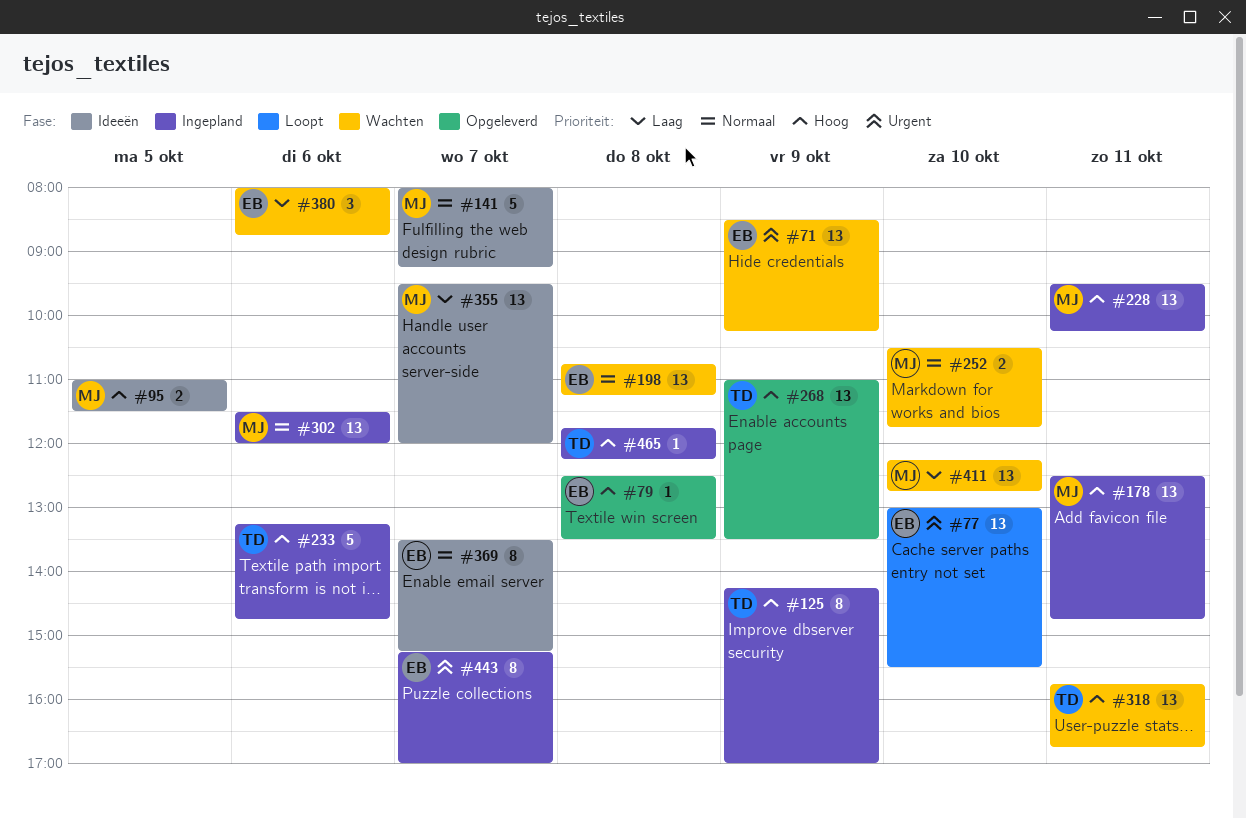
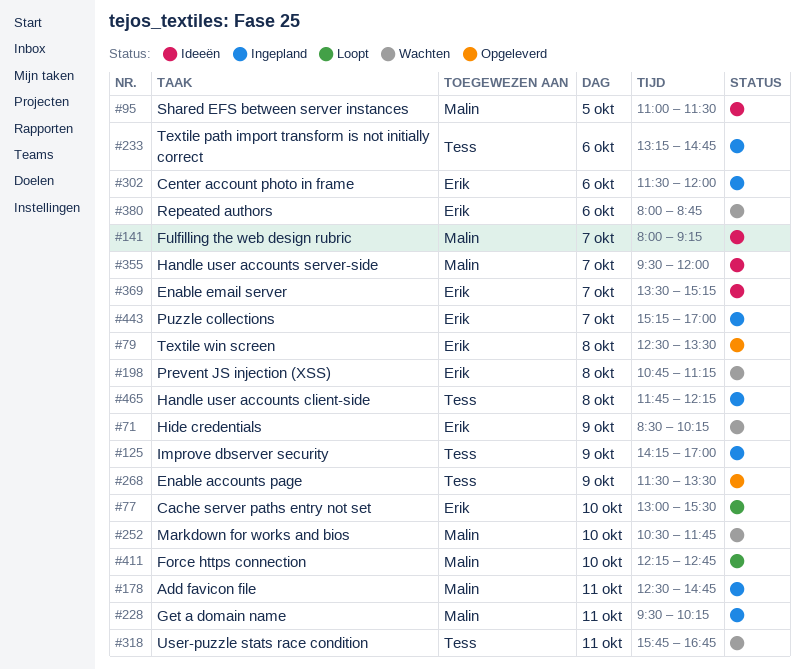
#268, begins: 11:00 -> 11:30
#302, owner: Malin -> Erik
#411, status: Wachten -> Loopt

